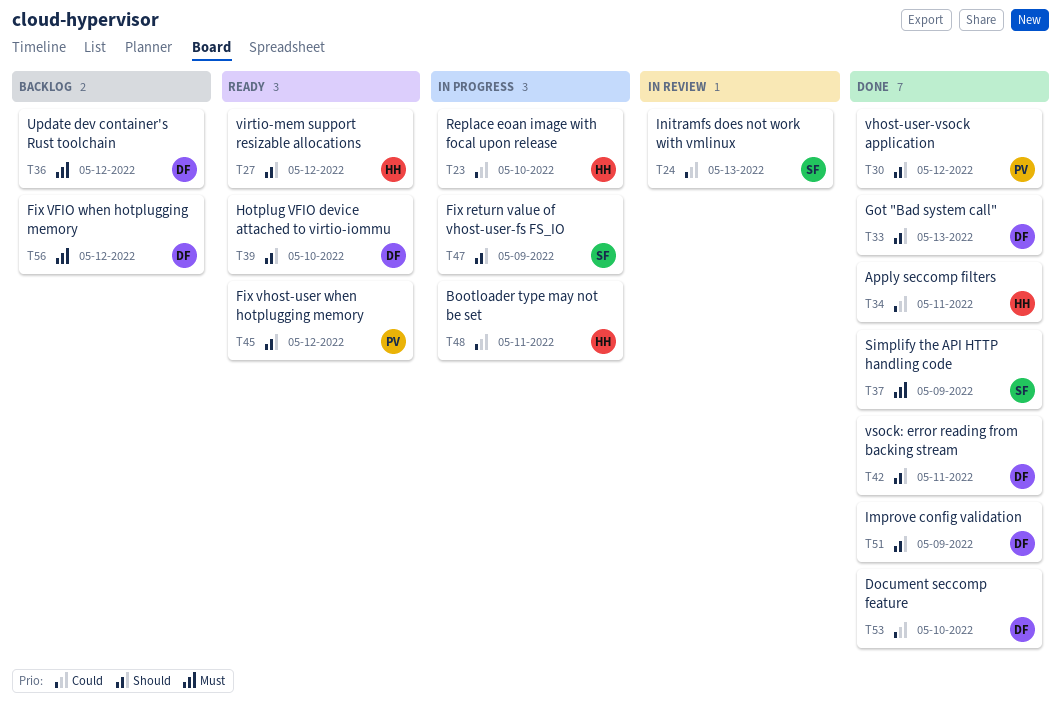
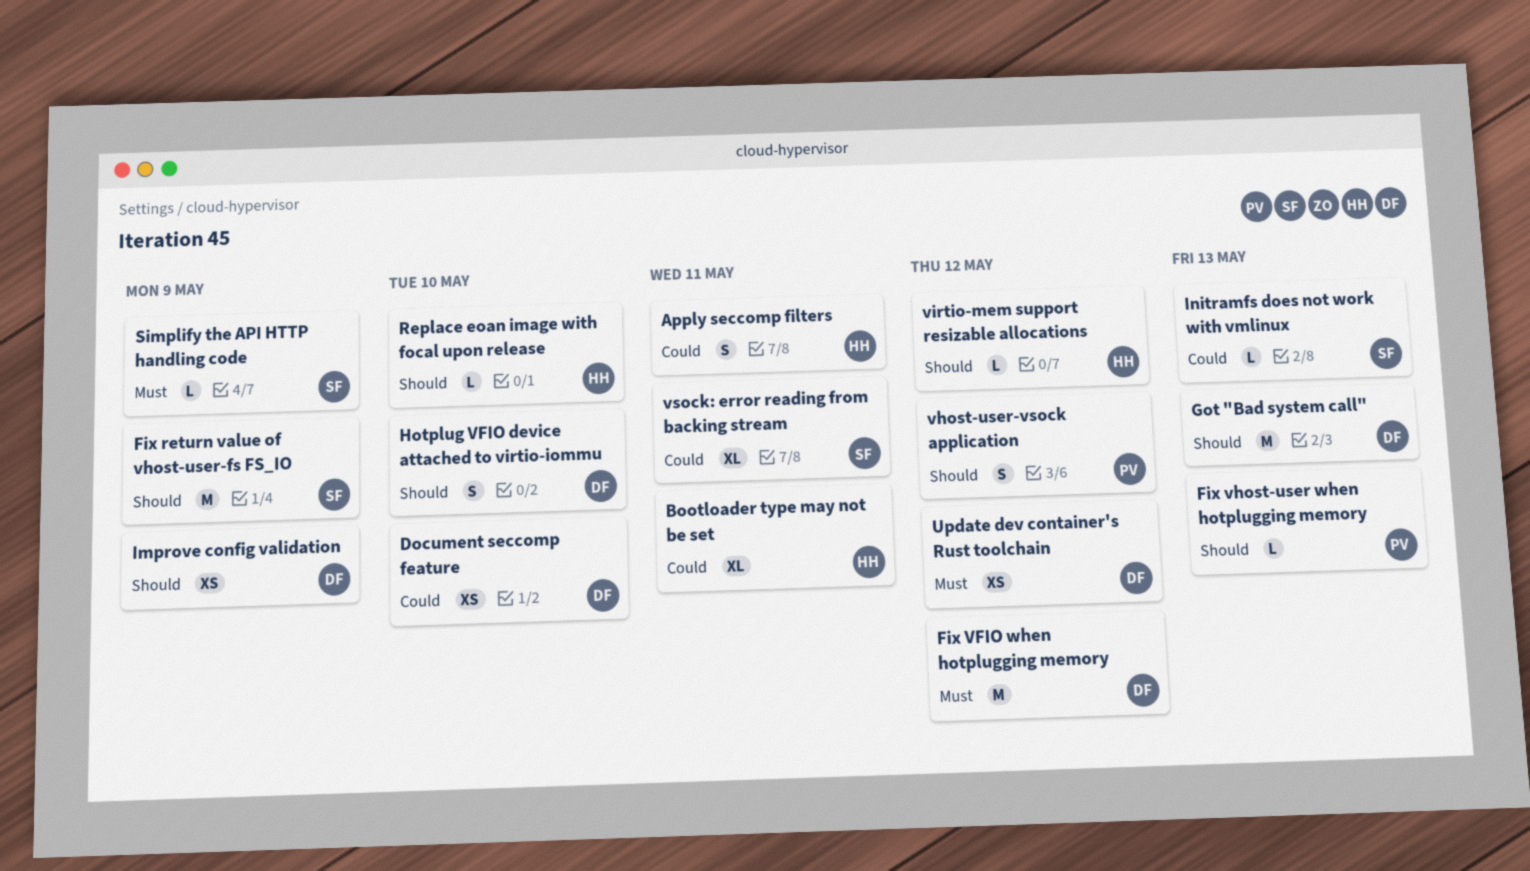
Fix vhost-user when hotplugging memory, due: May 12 -> May 13
Replace eoan image with focal upon release, priority: Could -> Should
vsock: error reading from backing stream, owner: DF -> SF
vsock: error reading from backing stream, priority: Should -> Could

